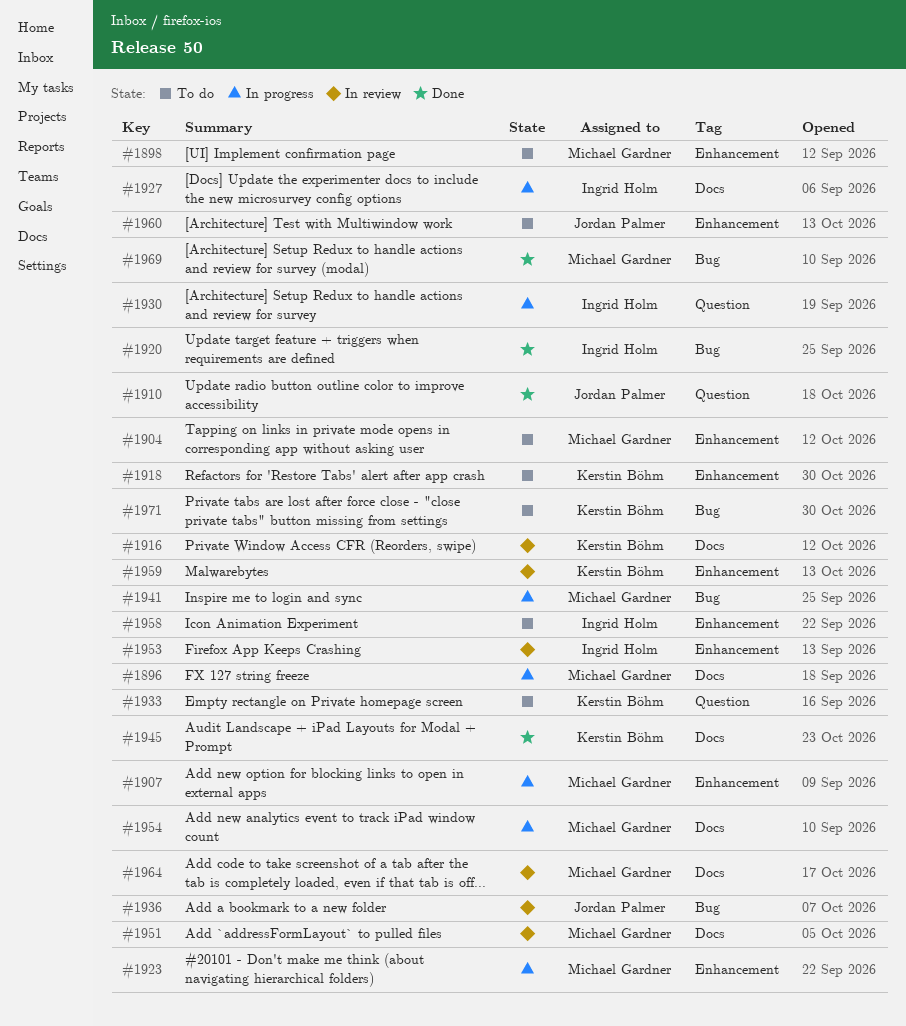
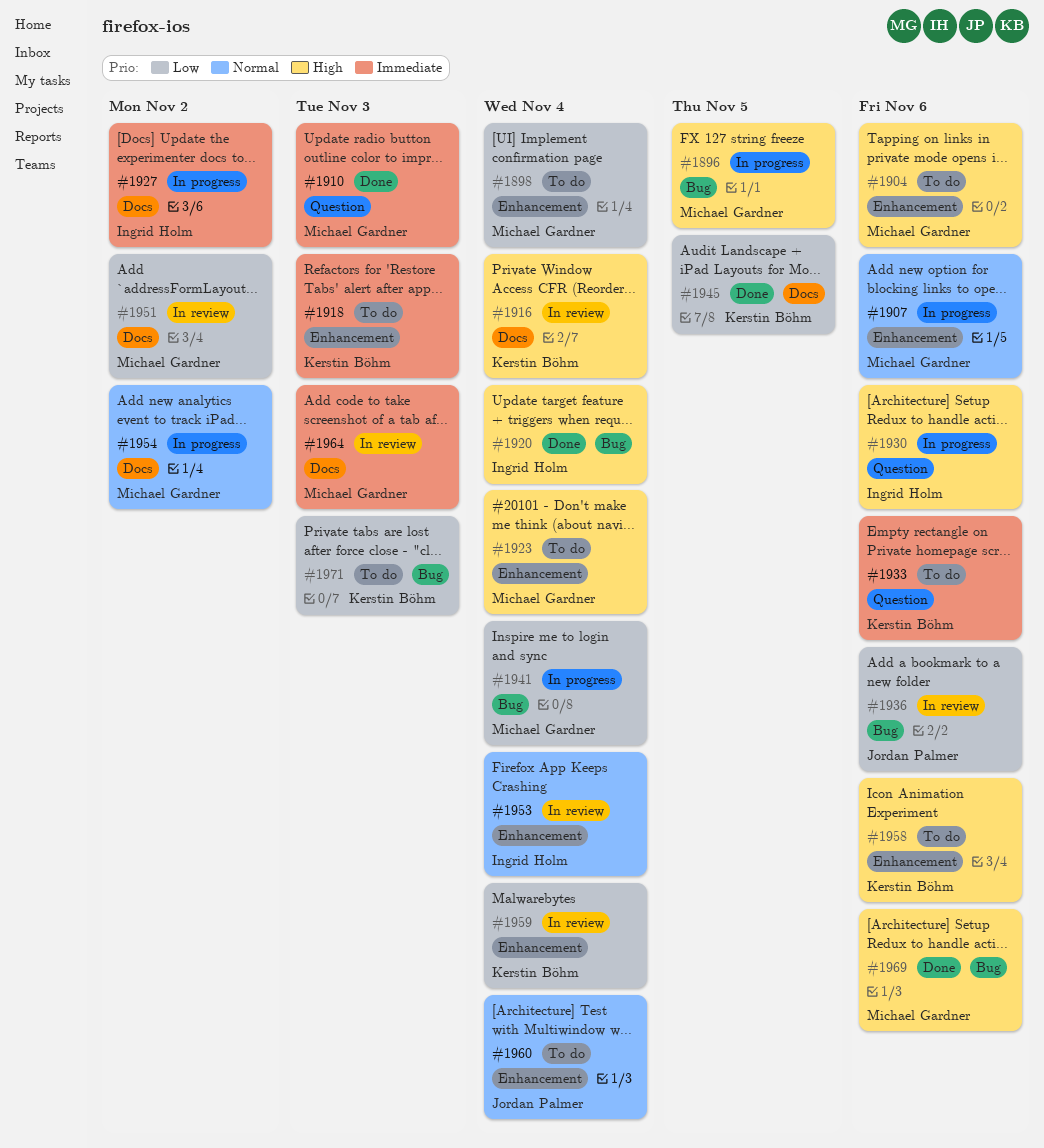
#1896, label: Docs -> Bug
#1910, owner: Jordan Palmer -> Michael Gardner
#1923, status: In progress -> To do
#1958, owner: Ingrid Holm -> Kerstin Böhm

